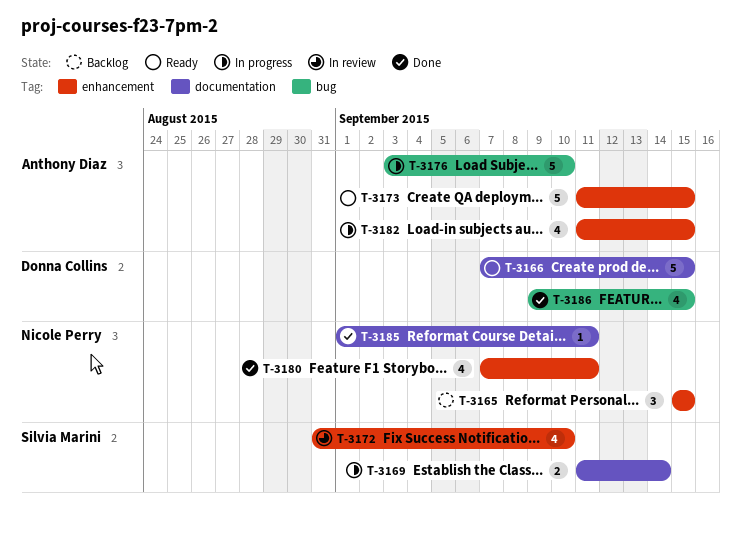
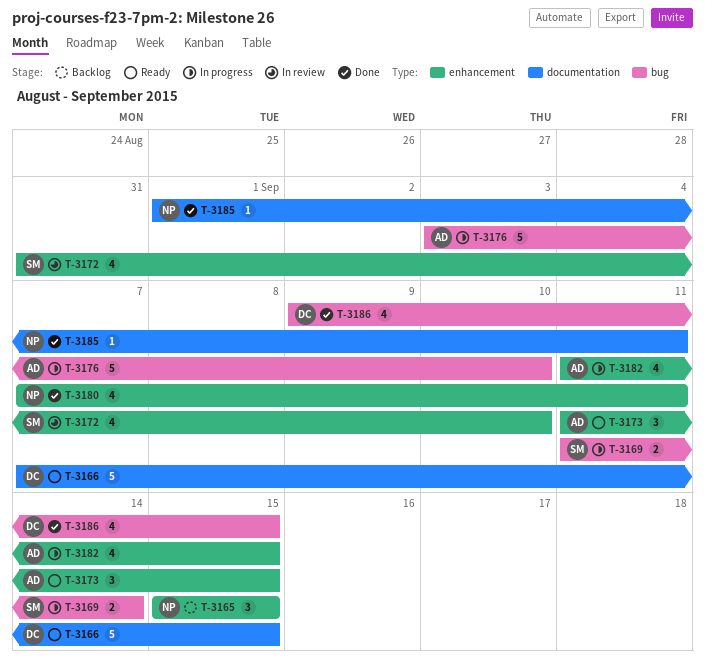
T-3169, label: documentation -> bug
T-3173, estimate: 5 -> 3

